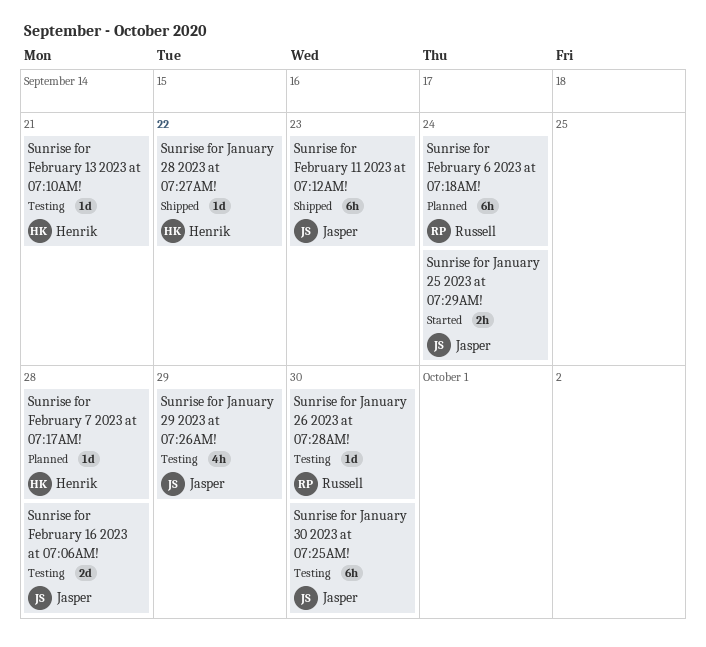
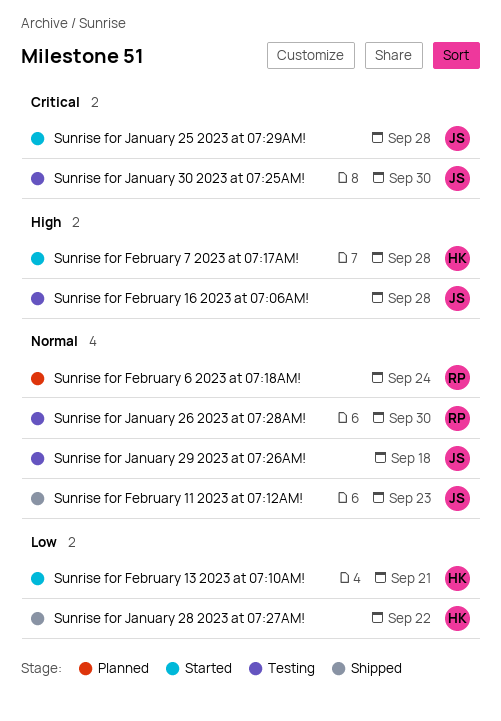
Sunrise for February 13 2023 at 07:10AM!, status: Testing -> Started
Sunrise for February 7 2023 at 07:17AM!, status: Planned -> Started
Sunrise for January 25 2023 at 07:29AM!, due: Sep 24 -> Sep 28
Sunrise for January 29 2023 at 07:26AM!, due: Sep 29 -> Sep 18

